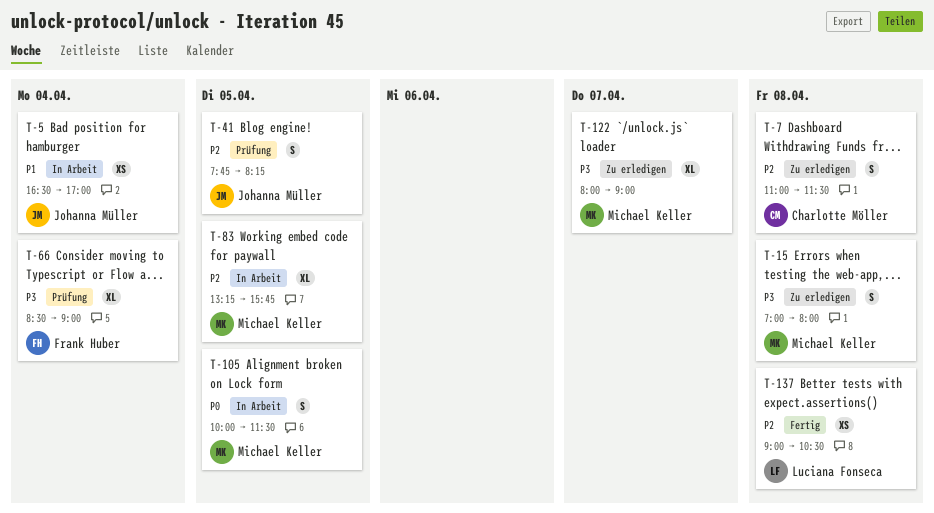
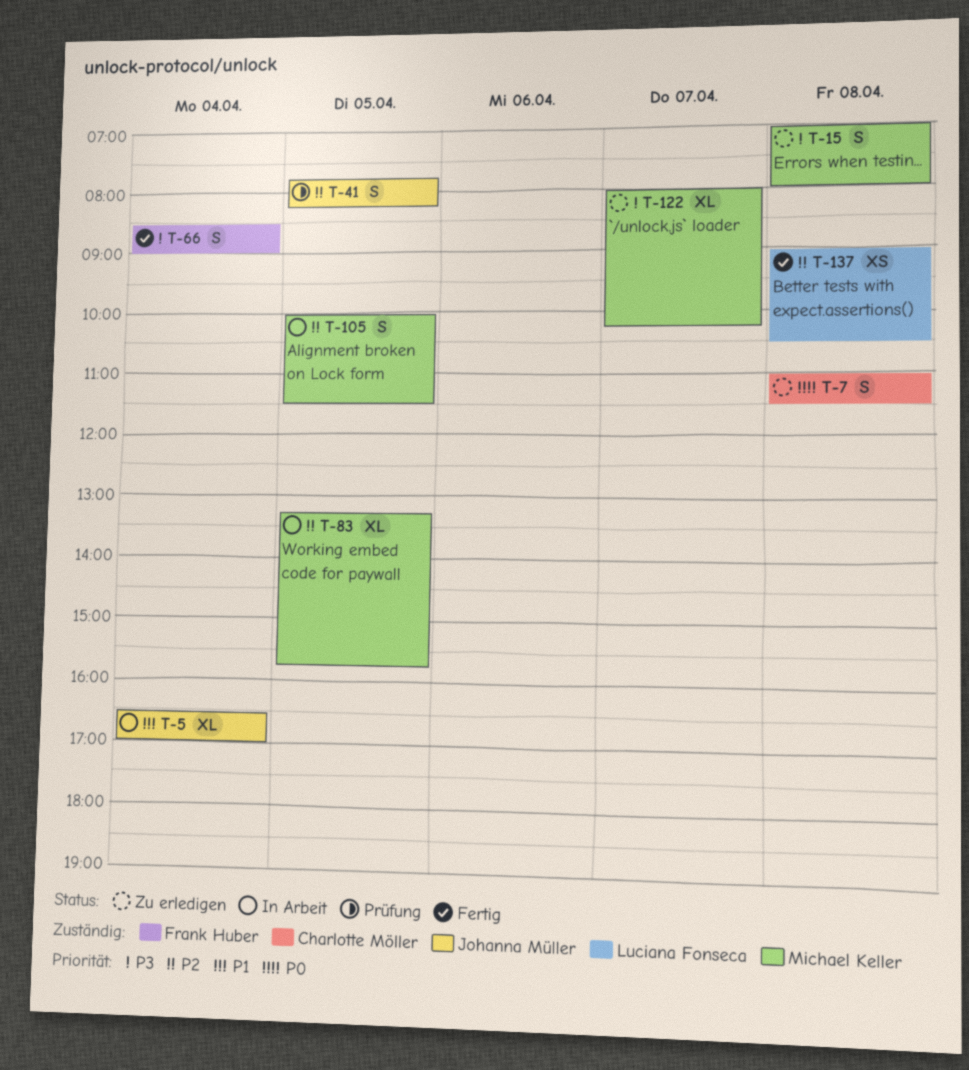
T-5, estimate: XS -> XL
T-7, priority: P2 -> P0
T-66, status: Prüfung -> Fertig
T-66, estimate: XL -> S
T-105, priority: P0 -> P2
T-122, ends: 09:00 -> 10:15

